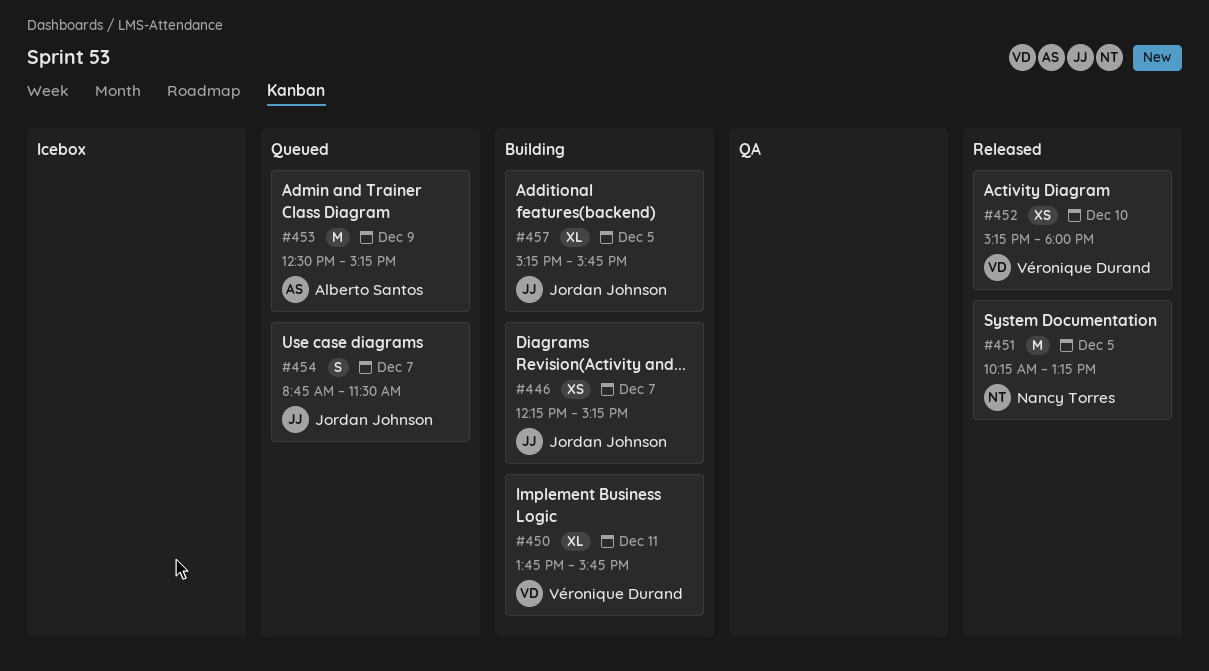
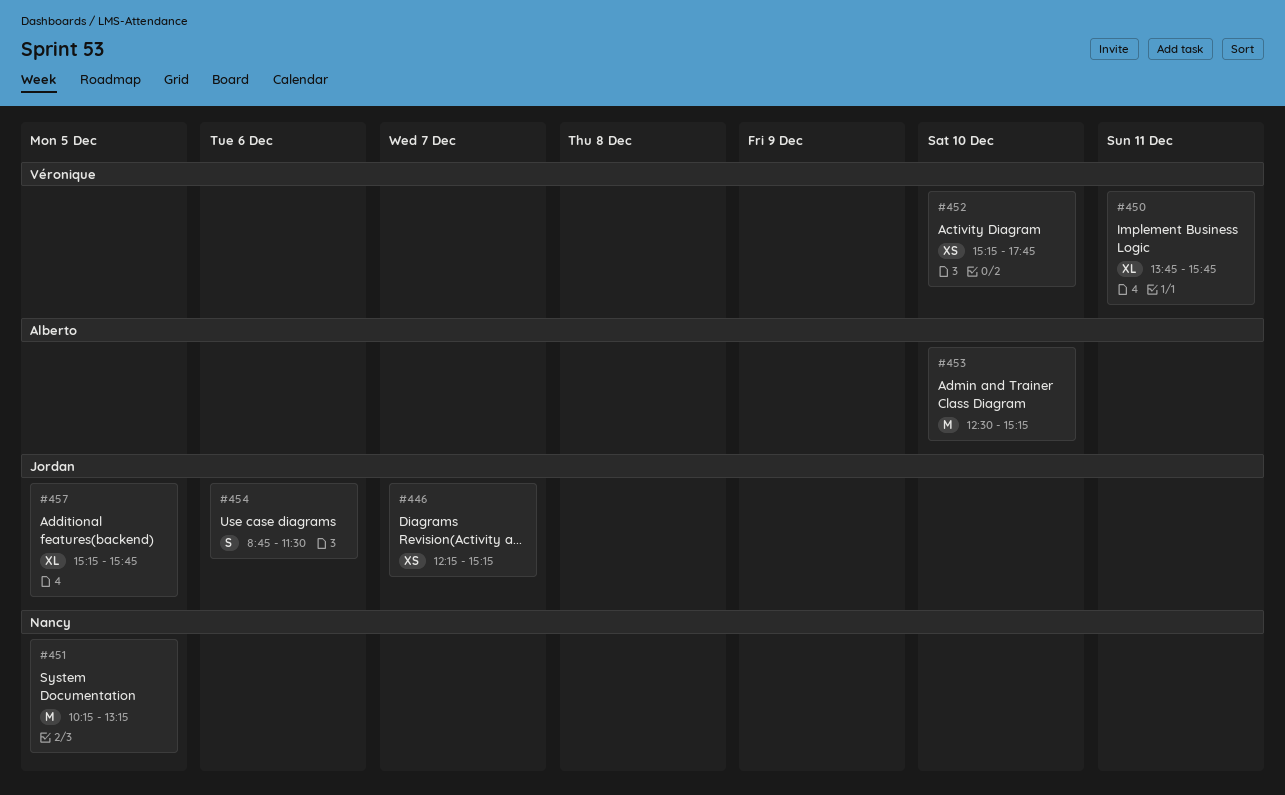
#452, ends: 18:00 -> 17:45
#453, day: Dec 9 -> Dec 10
#454, day: Dec 7 -> Dec 6

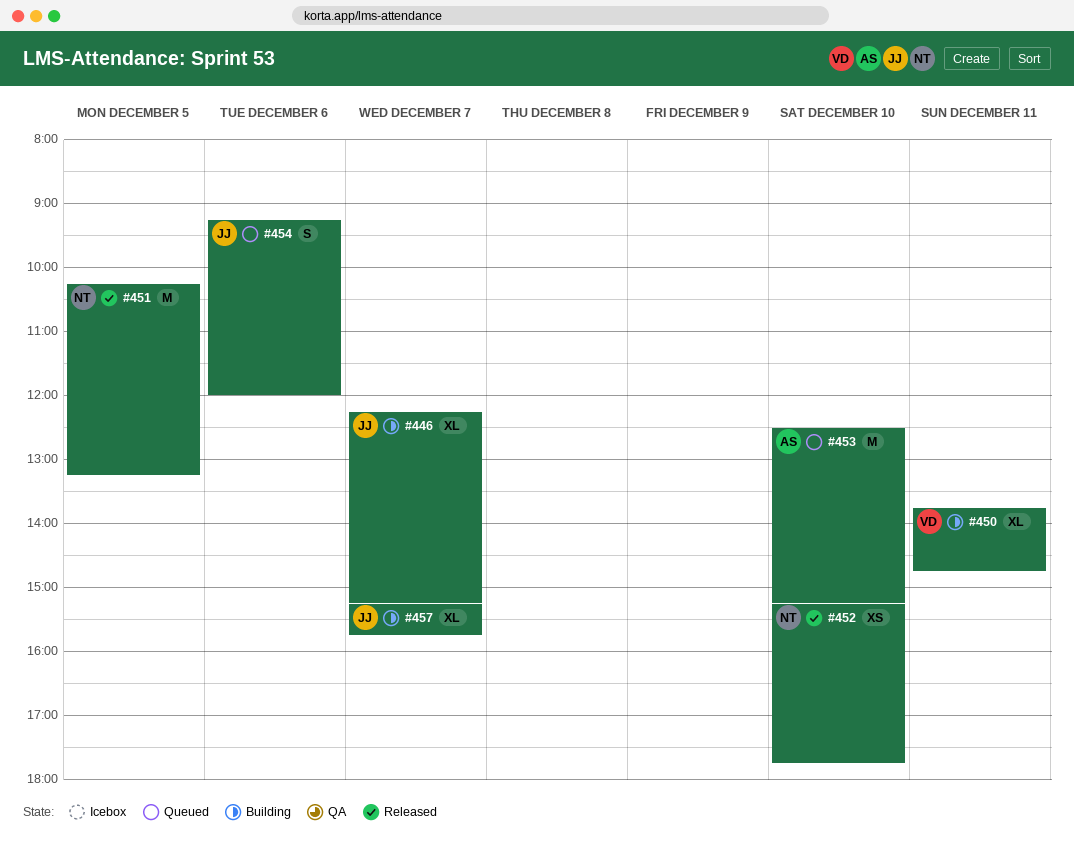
#446, estimate: XS -> XL
#450, ends: 15:45 -> 14:45
#452, owner: Véronique -> Nancy
#454, begins: 08:45 -> 09:15
#454, ends: 11:30 -> 12:00
#457, day: Dec 5 -> Dec 7

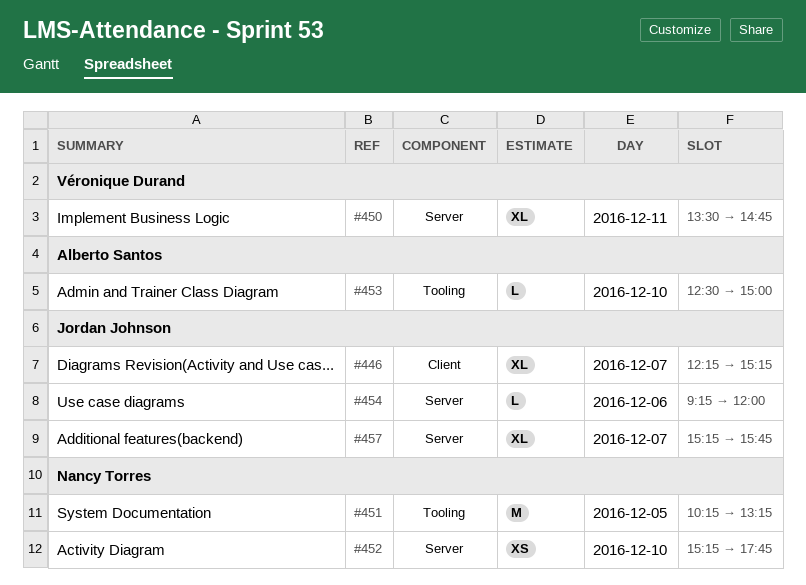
#450, begins: 13:45 -> 13:30
#453, estimate: M -> L
#453, ends: 15:15 -> 15:00
#454, estimate: S -> L

